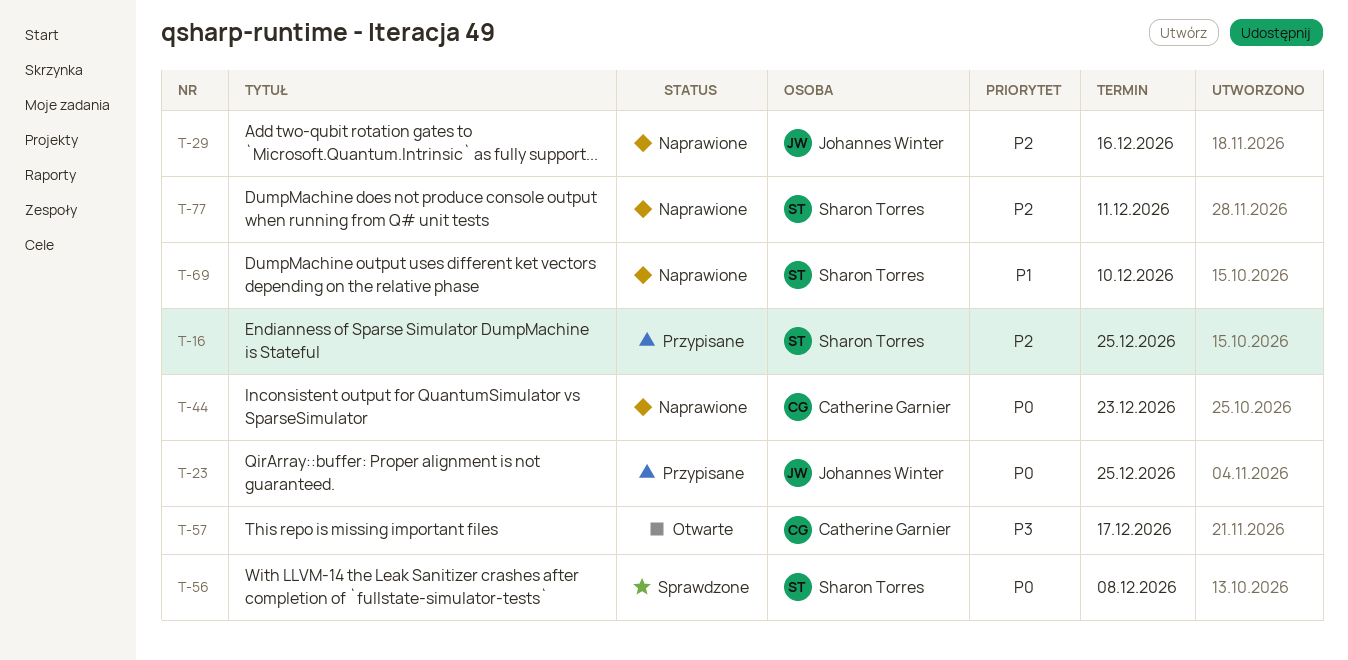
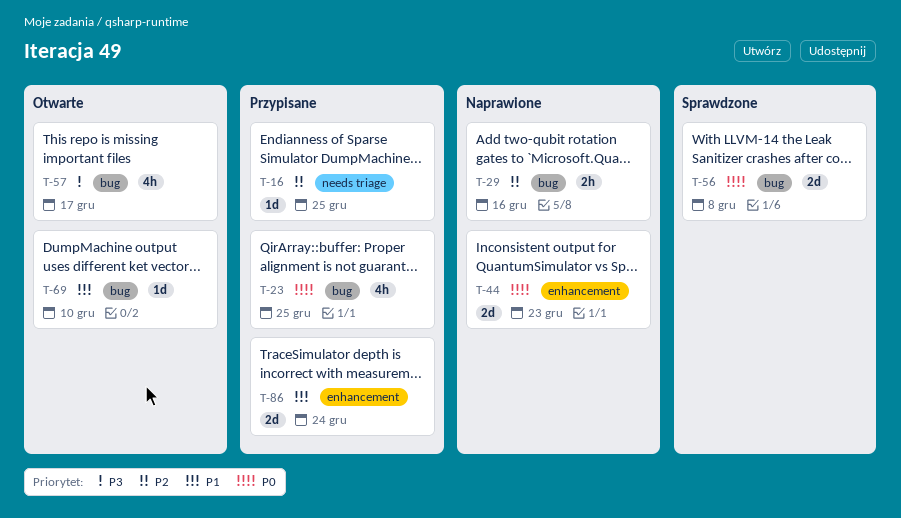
T-69, status: Naprawione -> Otwarte
T-77: present -> none
T-86: none -> present

